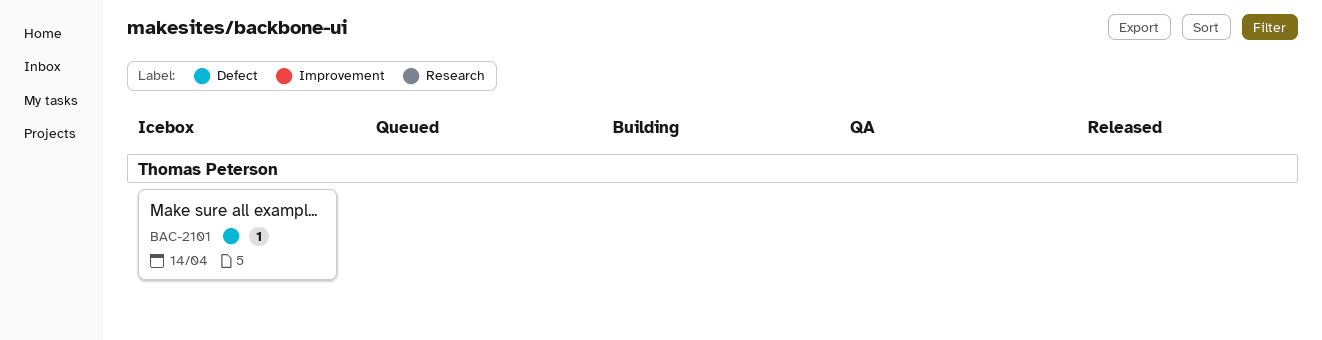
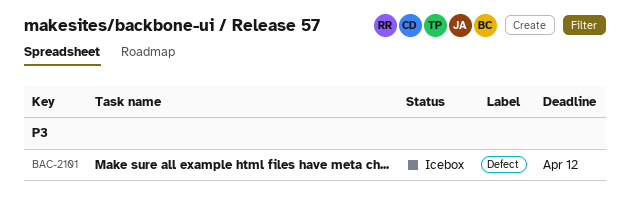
BAC-2101, due: Apr 14 -> Apr 12

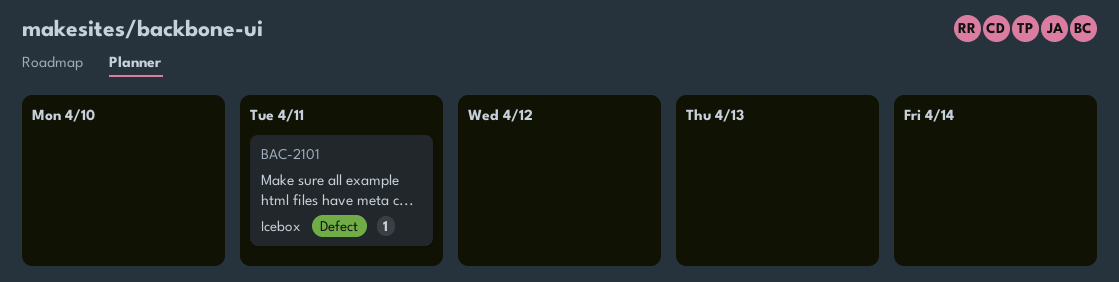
BAC-2101, due: Apr 12 -> Apr 11

